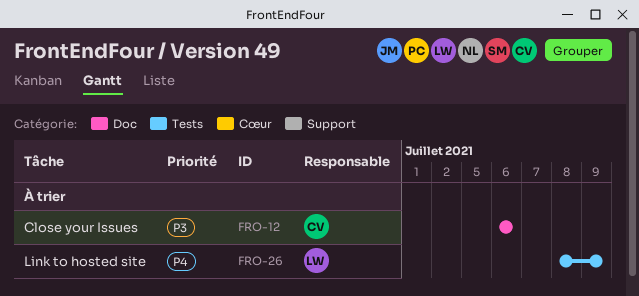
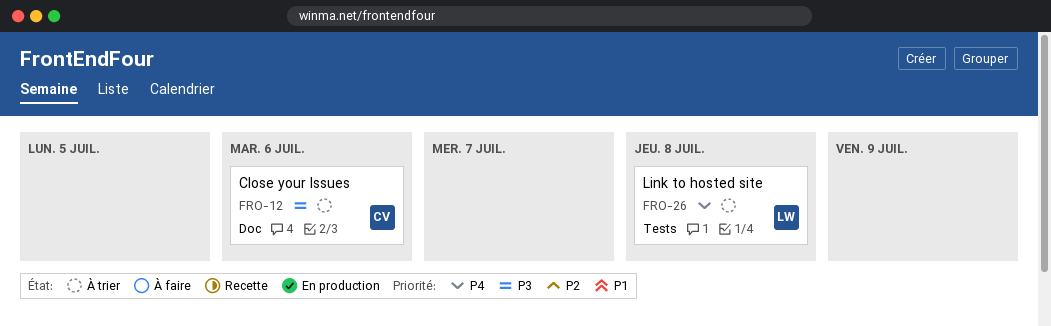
FRO-26, due: Jul 9 -> Jul 8

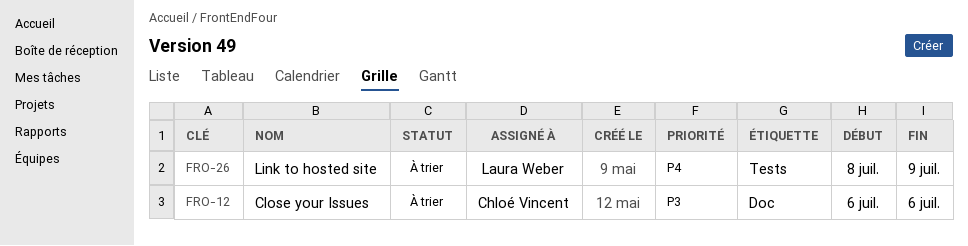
FRO-26, due: Jul 8 -> Jul 9

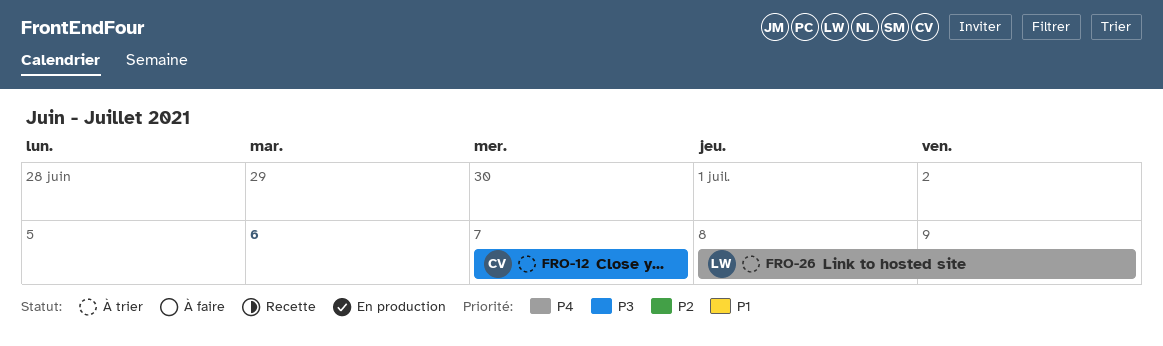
FRO-12, start: Jul 6 -> Jul 7
FRO-12, due: Jul 6 -> Jul 7

